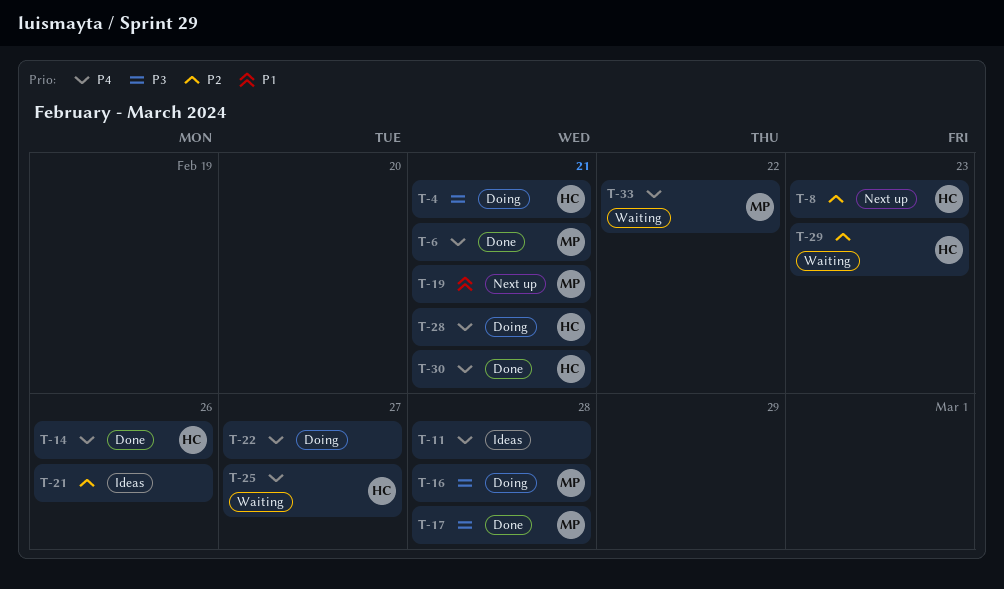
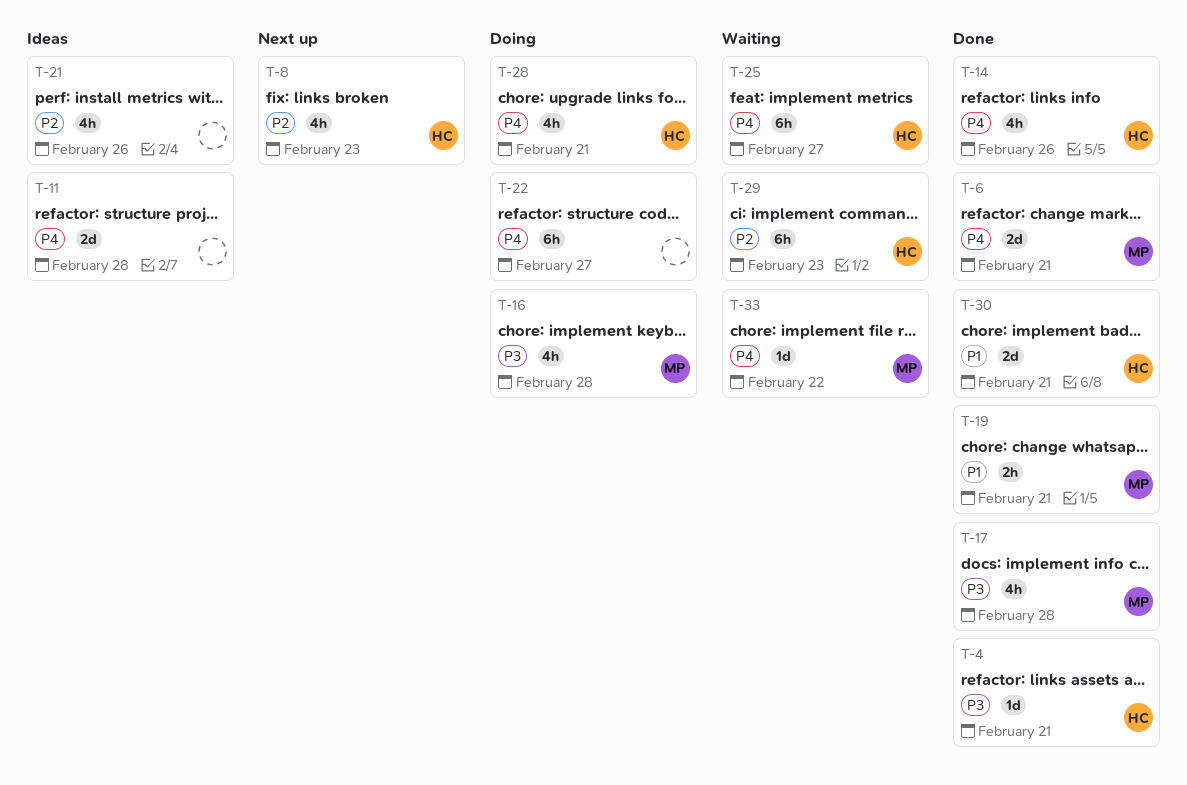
T-4, status: Doing -> Done
T-19, status: Next up -> Done
T-30, priority: P4 -> P1

